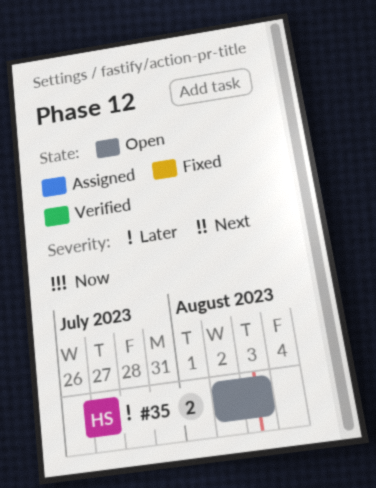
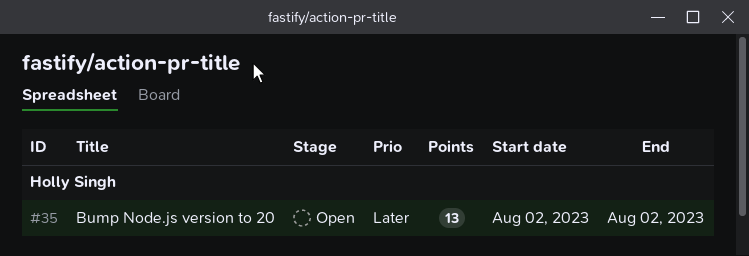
#35, estimate: 2 -> 13
#35, due: Aug 3 -> Aug 2

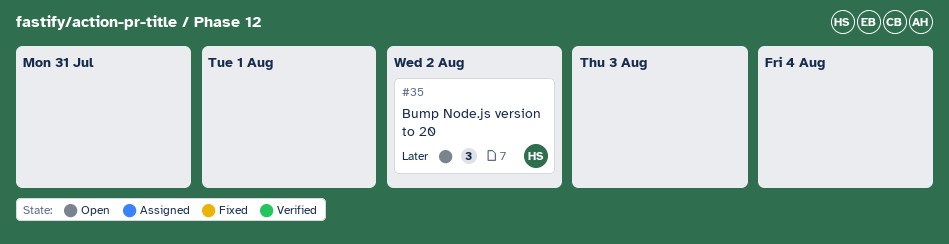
#35, estimate: 13 -> 3

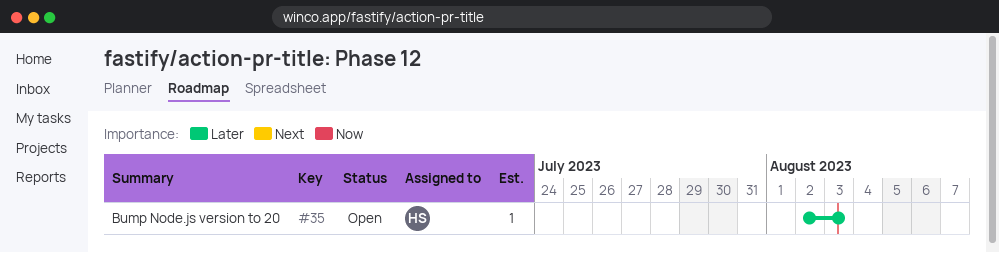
#35, estimate: 3 -> 1
#35, due: Aug 2 -> Aug 3

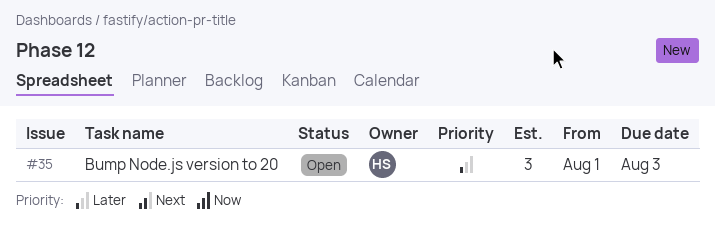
#35, estimate: 1 -> 3
#35, start: Aug 2 -> Aug 1

